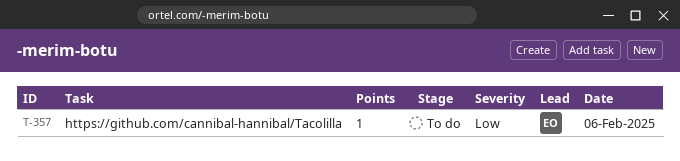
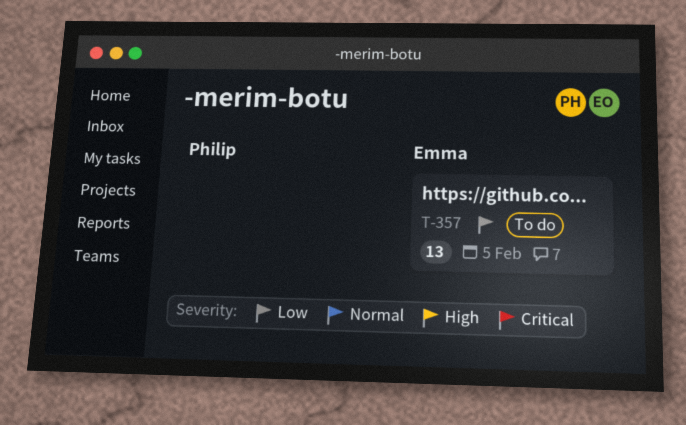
T-357, estimate: 1 -> 13
T-357, day: Feb 6 -> Feb 5

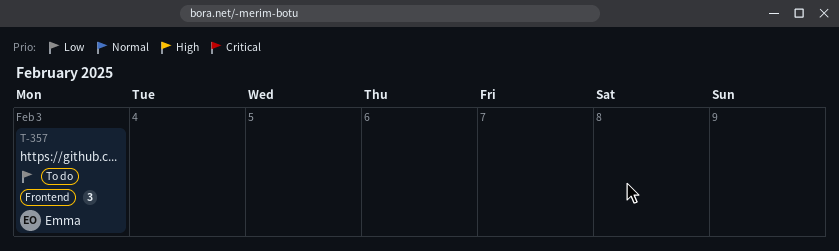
T-357, estimate: 13 -> 3
T-357, day: Feb 5 -> Feb 3

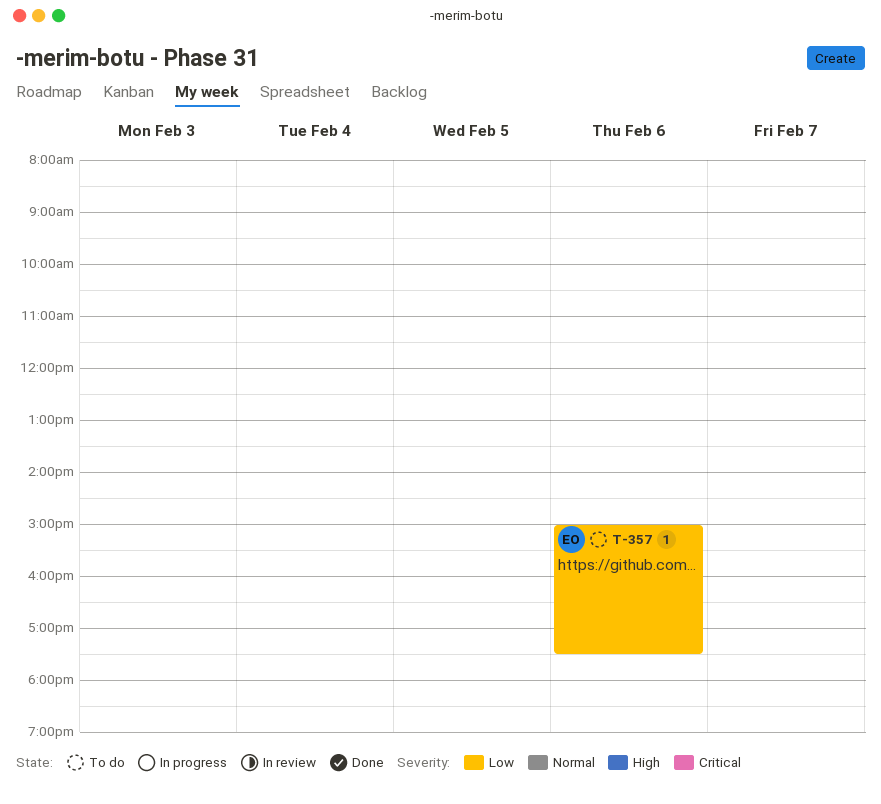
T-357, estimate: 3 -> 1
T-357, day: Feb 3 -> Feb 6

